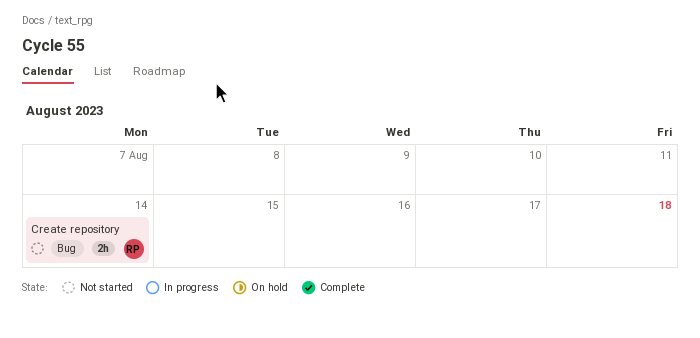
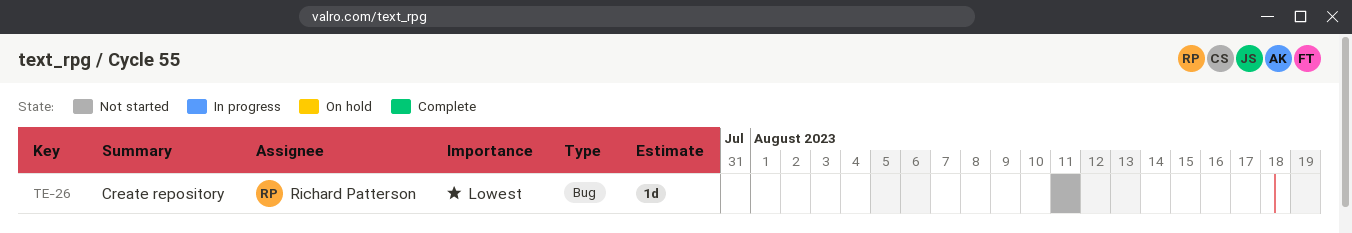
Create repository, estimate: 2h -> 1d
Create repository, due: Aug 14 -> Aug 11

